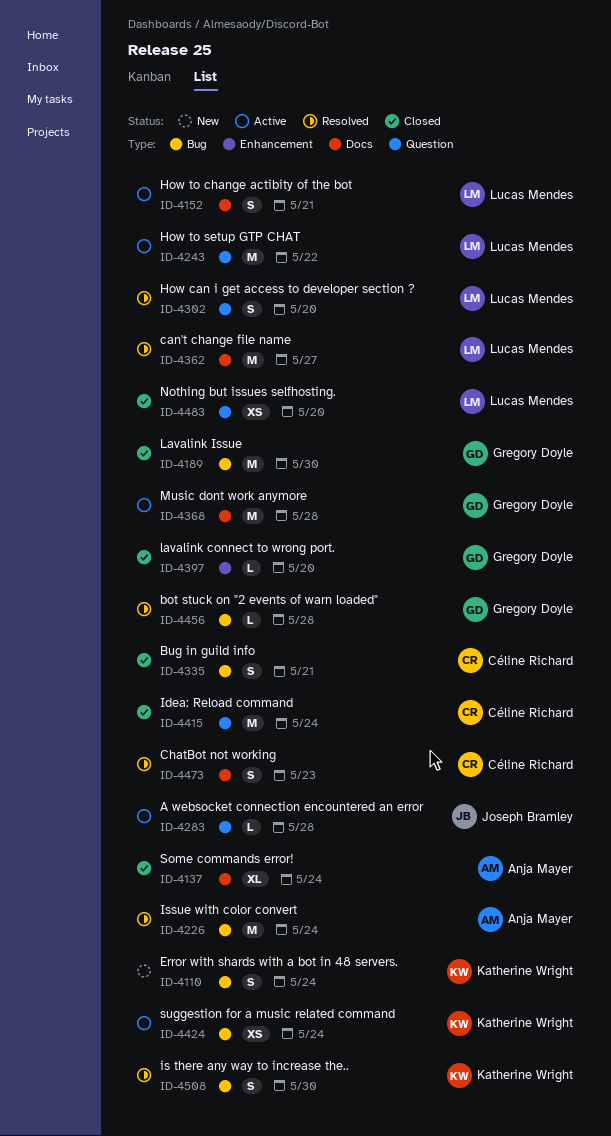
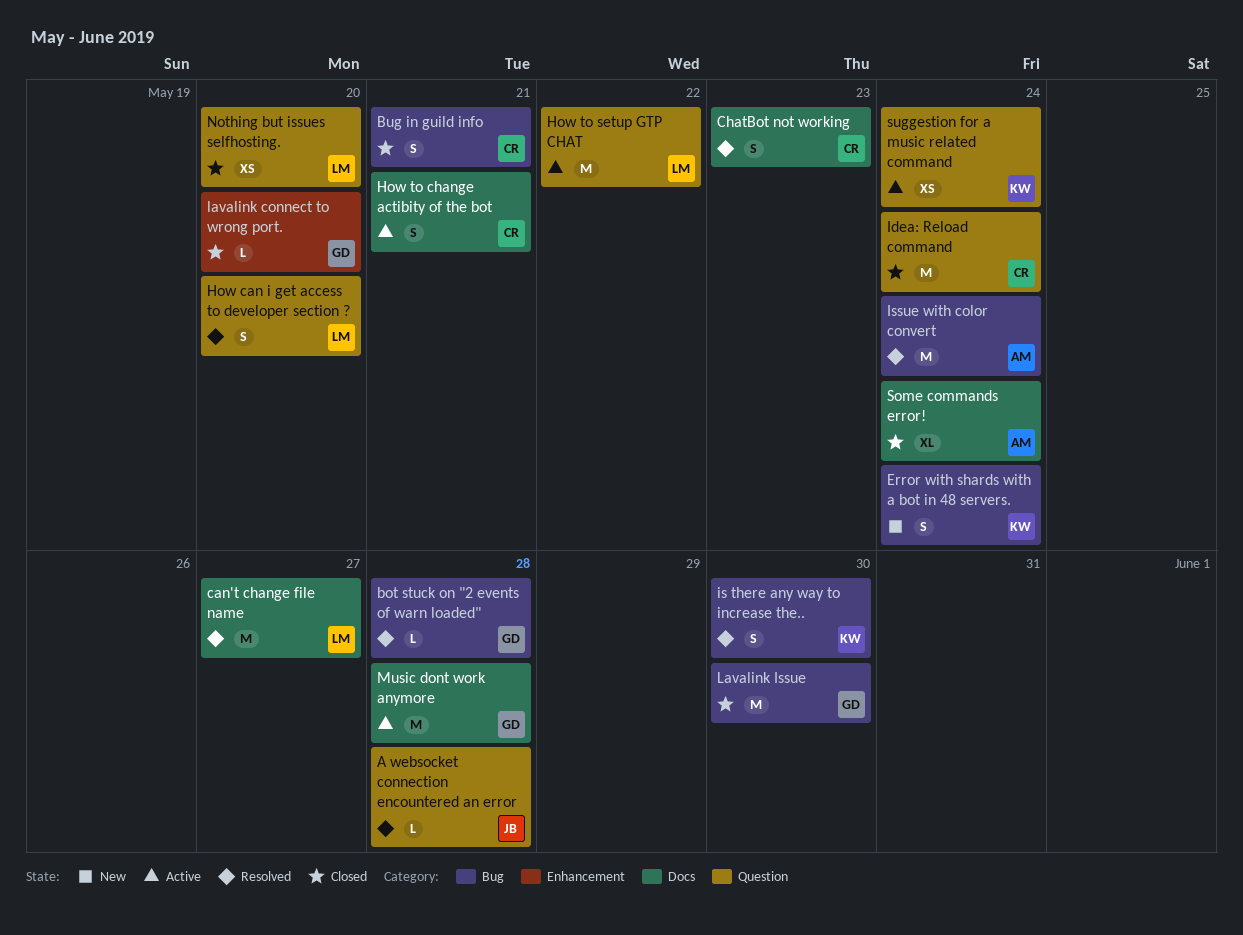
A websocket connection encountered an error, status: Active -> Resolved
How to change actibity of the bot, owner: Lucas Mendes -> Céline Richard
suggestion for a music related command, label: Bug -> Question

